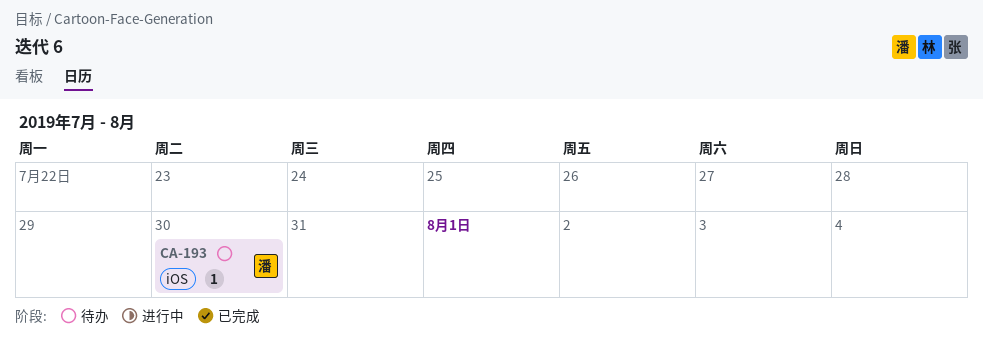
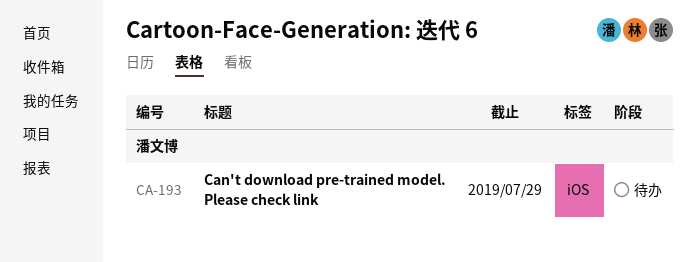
CA-193, due: Jul 30 -> Jul 29

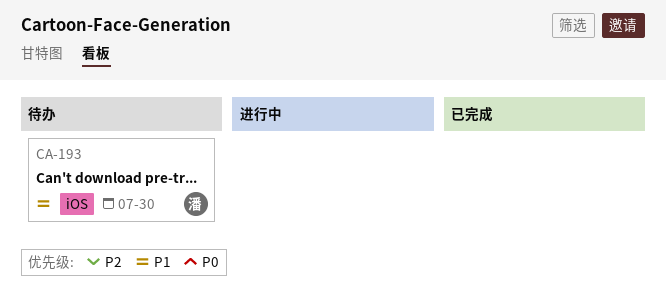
CA-193, due: Jul 29 -> Jul 30

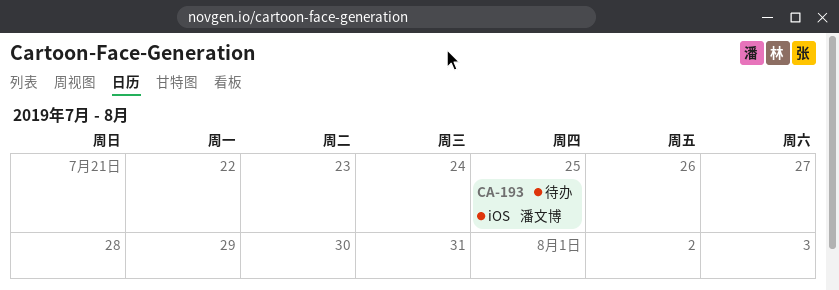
CA-193, due: Jul 30 -> Jul 25

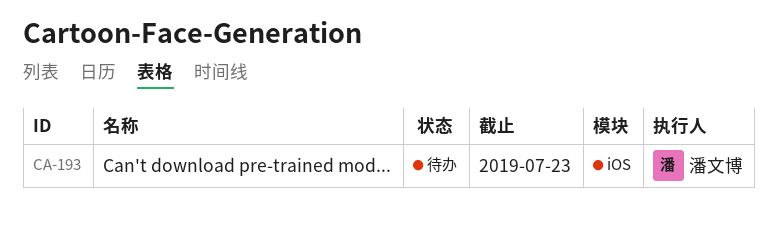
CA-193, due: Jul 25 -> Jul 23

